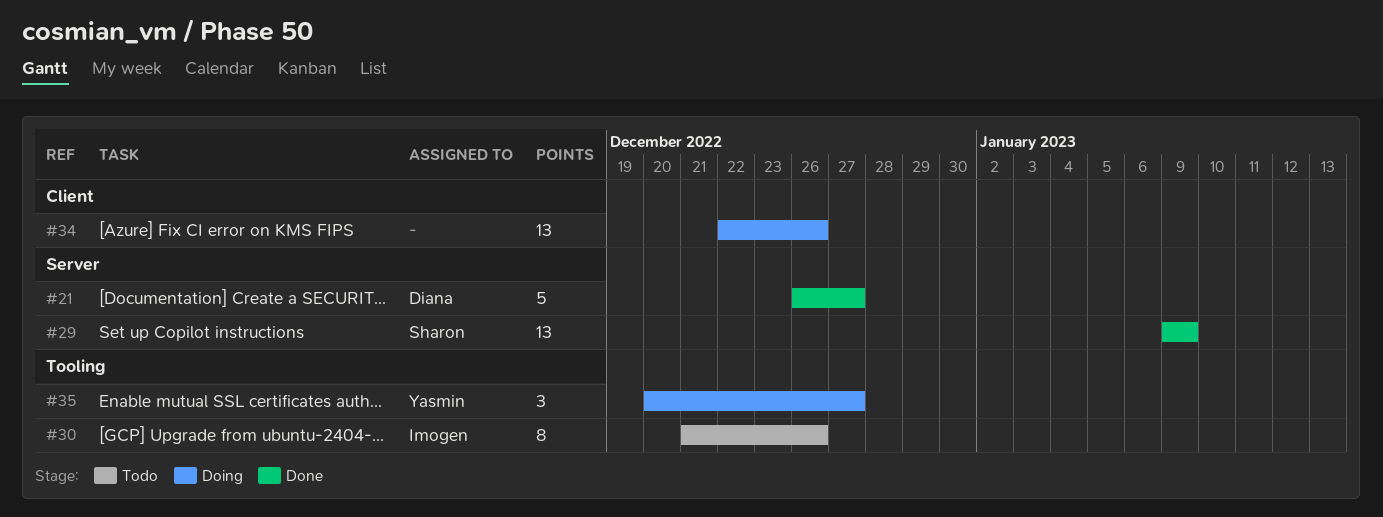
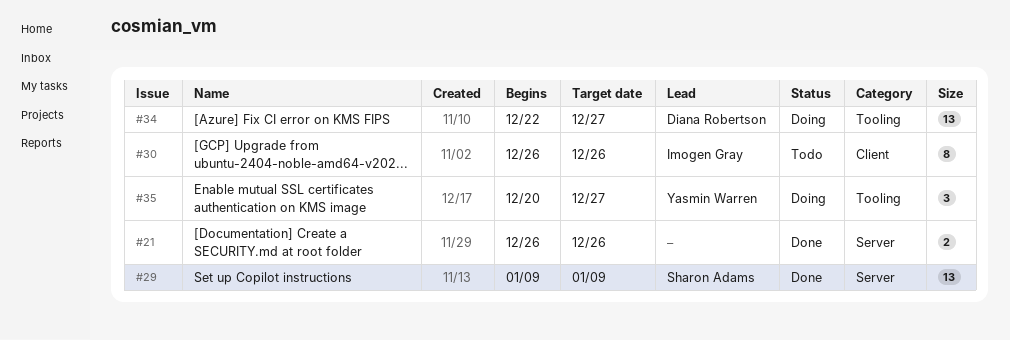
#21, owner: Diana Robertson -> none
#21, estimate: 5 -> 2
#21, due: Dec 27 -> Dec 26
#30, label: Tooling -> Client
#30, start: Dec 21 -> Dec 26
#34, owner: none -> Diana Robertson
#34, label: Client -> Tooling
#34, due: Dec 26 -> Dec 27

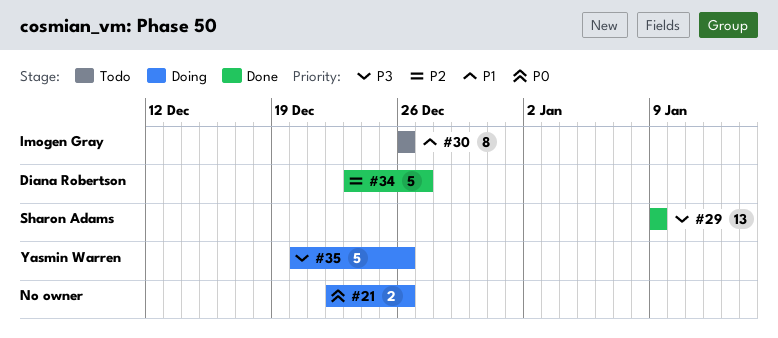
#21, status: Done -> Doing
#21, start: Dec 26 -> Dec 22
#34, status: Doing -> Done
#34, estimate: 13 -> 5
#34, start: Dec 22 -> Dec 23
#35, estimate: 3 -> 5
#35, due: Dec 27 -> Dec 26

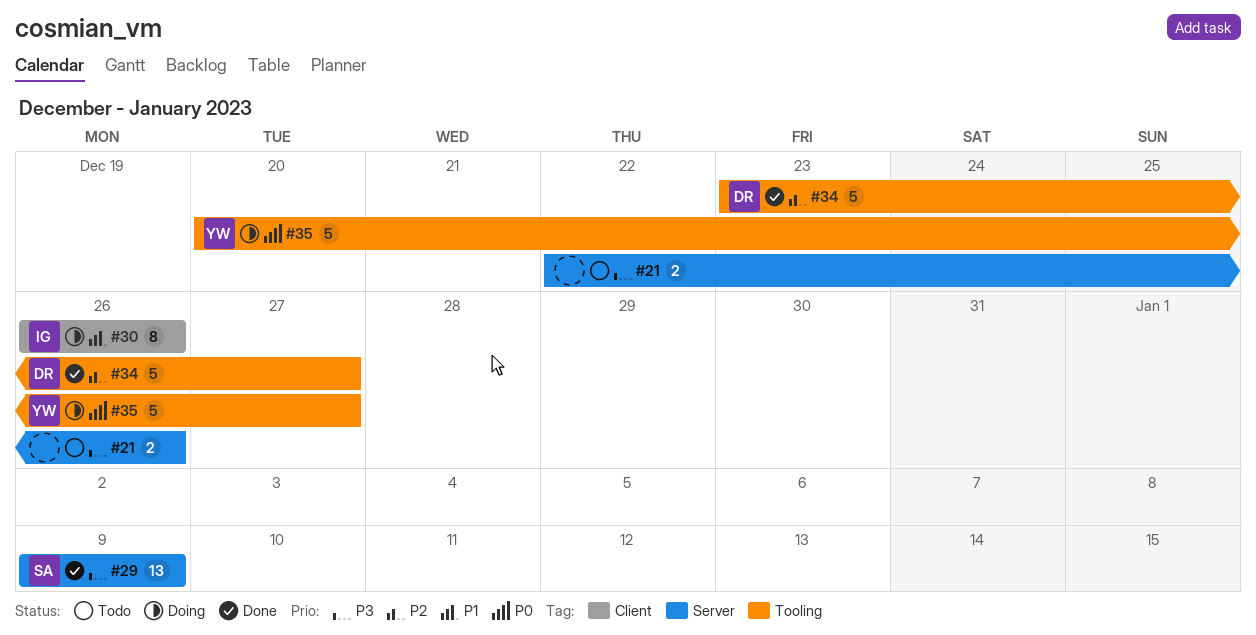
#21, status: Doing -> Todo
#21, priority: P0 -> P3
#30, status: Todo -> Doing
#35, priority: P3 -> P0
#35, due: Dec 26 -> Dec 27

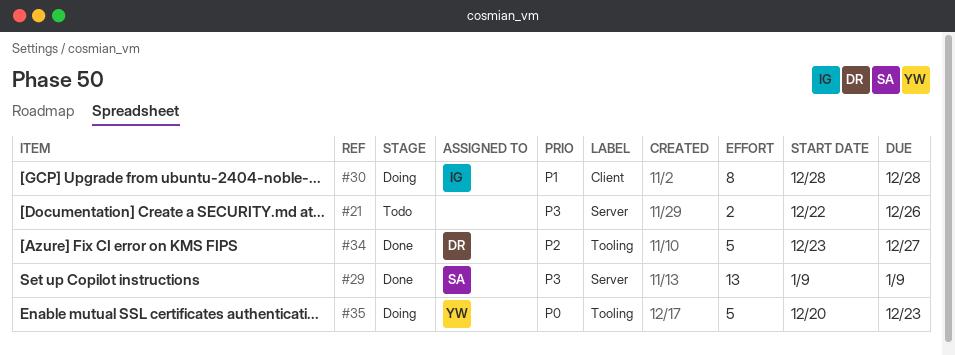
#30, start: Dec 26 -> Dec 28
#30, due: Dec 26 -> Dec 28
#35, due: Dec 27 -> Dec 23

